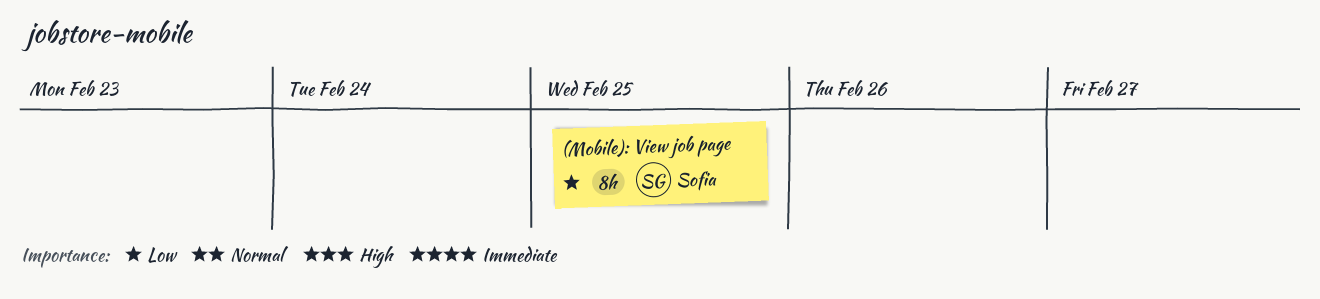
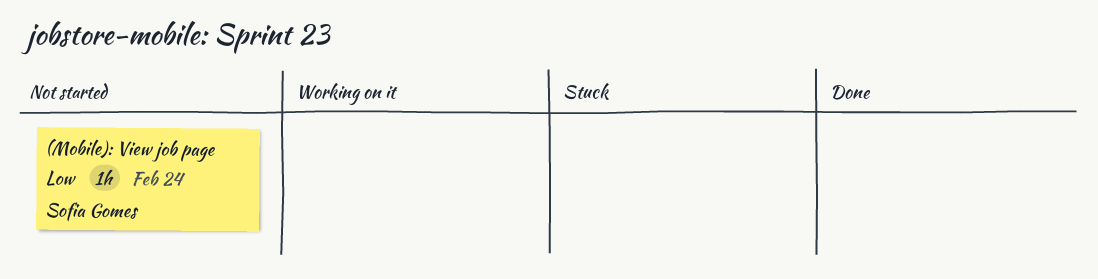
(Mobile): View job page, estimate: 8h -> 1h
(Mobile): View job page, due: Feb 25 -> Feb 24

